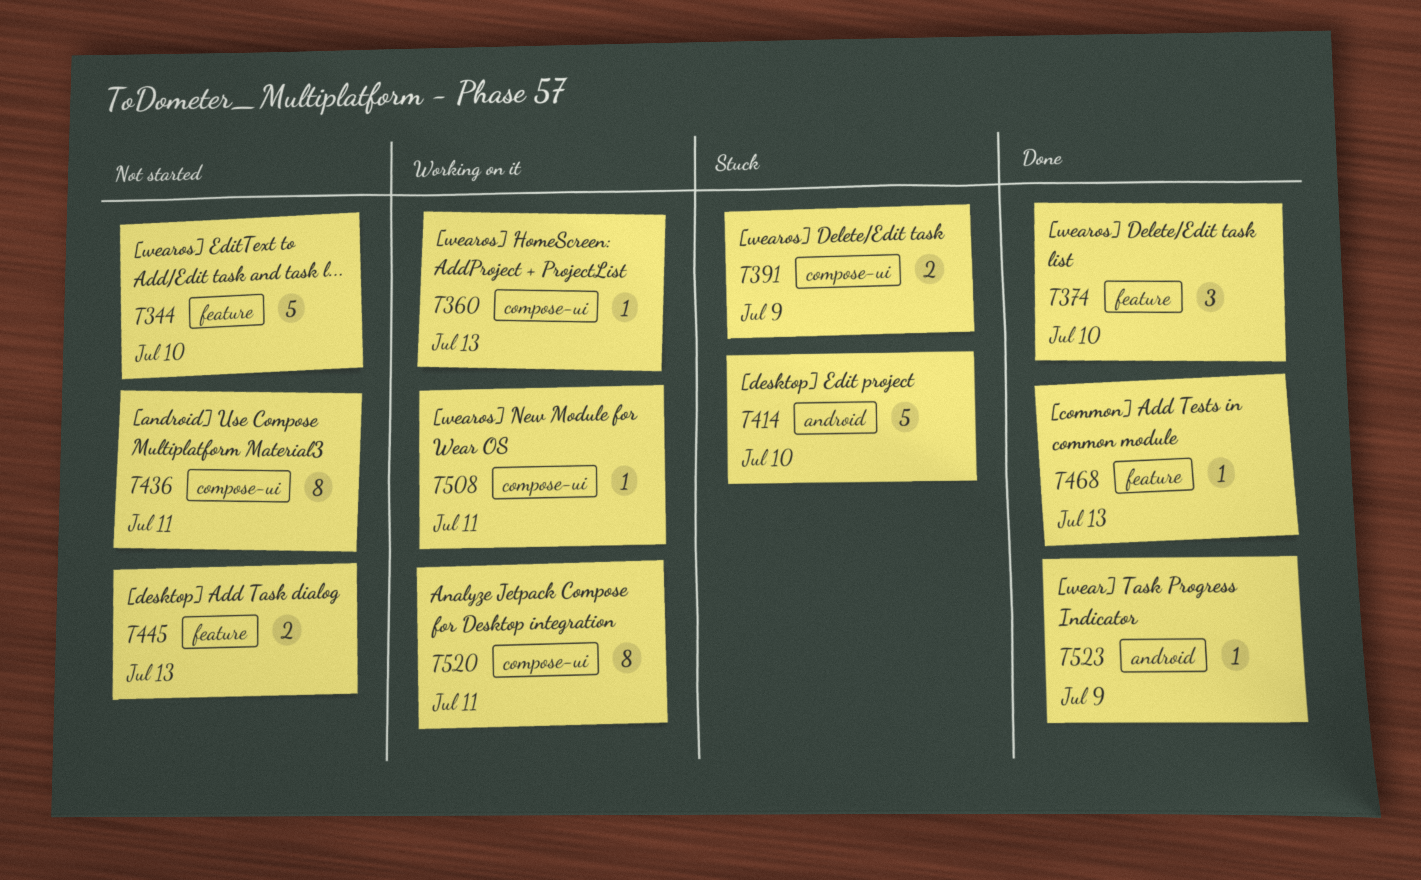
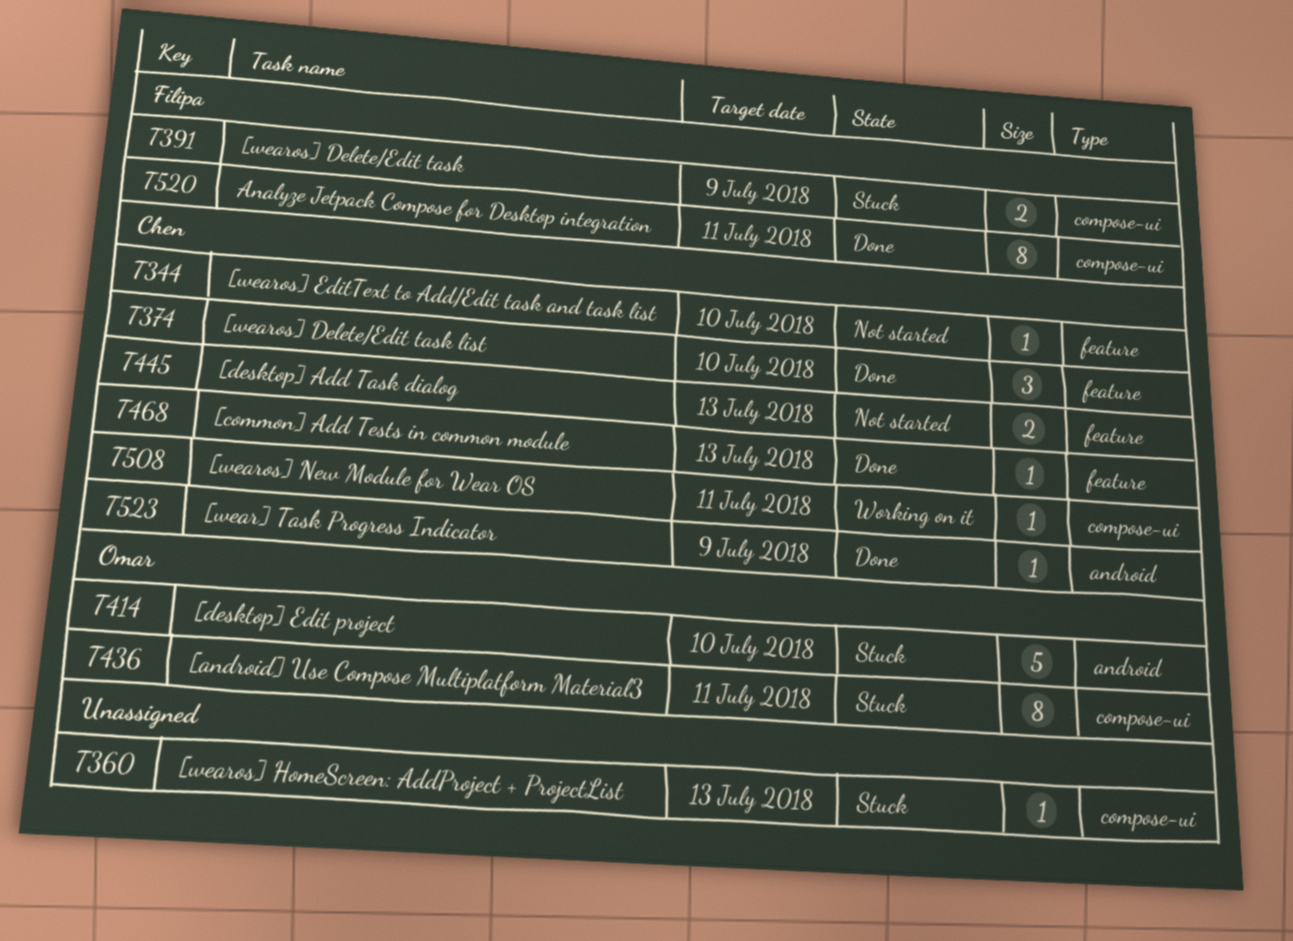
T344, estimate: 5 -> 1
T360, status: Working on it -> Stuck
T436, status: Not started -> Stuck
T520, status: Working on it -> Done

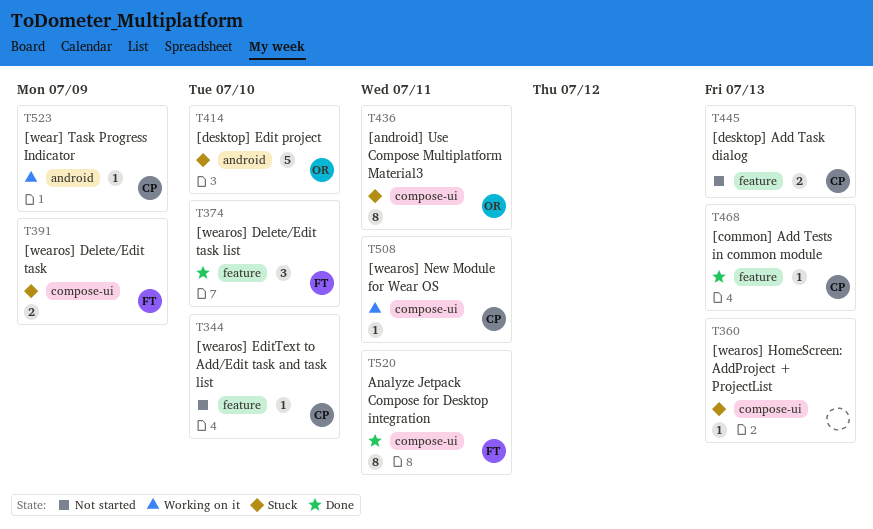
T374, owner: Chen -> Filipa
T523, status: Done -> Working on it

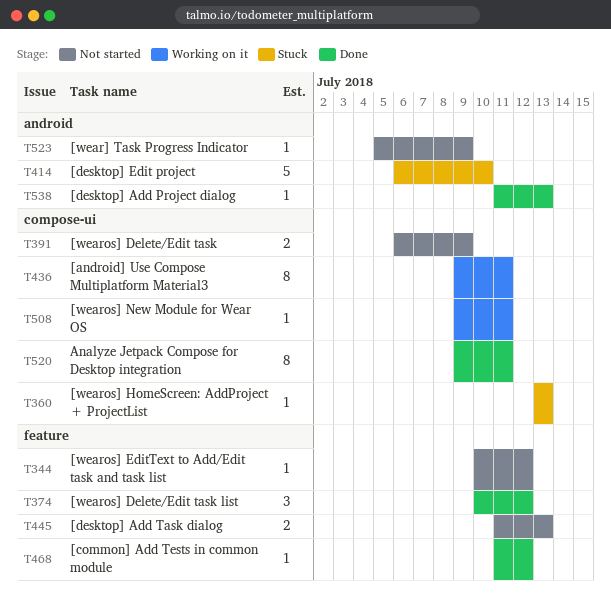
T344, due: Jul 10 -> Jul 12
T374, due: Jul 10 -> Jul 12
T391, status: Stuck -> Not started
T436, status: Stuck -> Working on it
T468, due: Jul 13 -> Jul 12
T523, status: Working on it -> Not started
T538: none -> present

